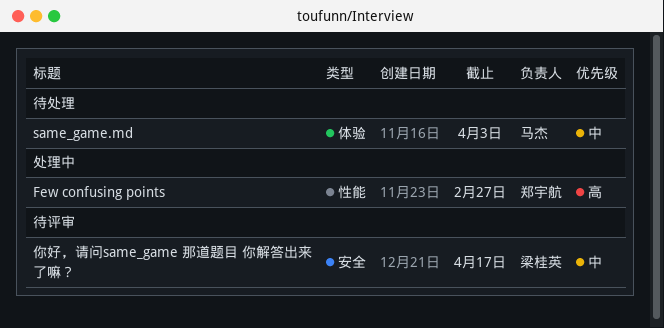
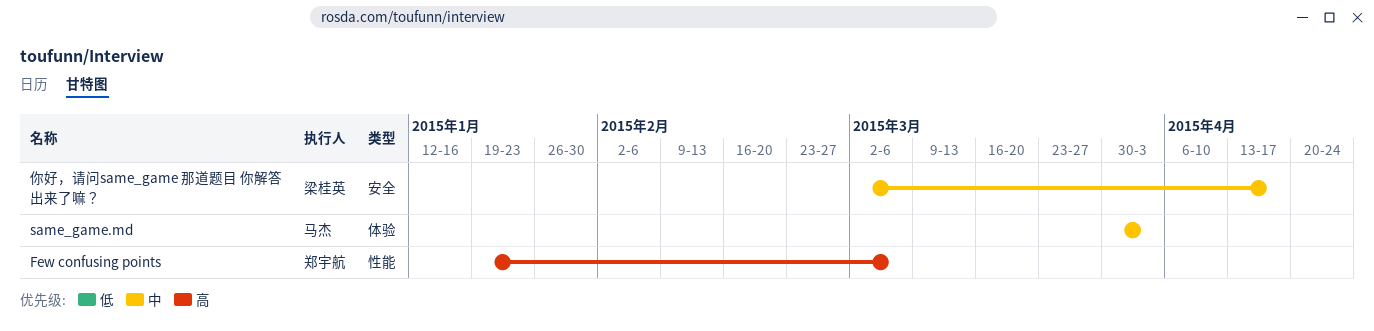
Few confusing points, due: Feb 27 -> Mar 6

